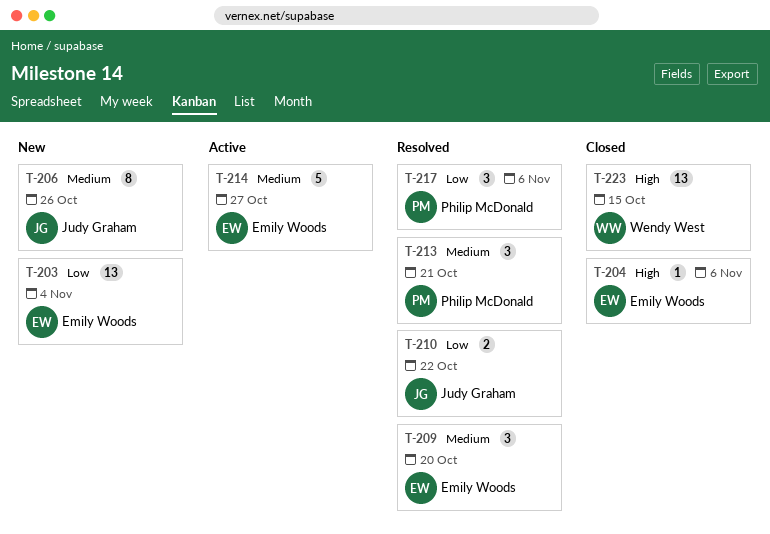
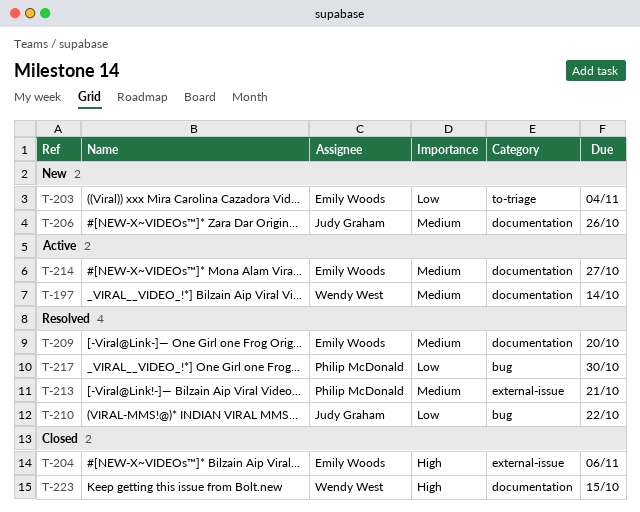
T-197: none -> present
T-217, due: Nov 6 -> Oct 30

